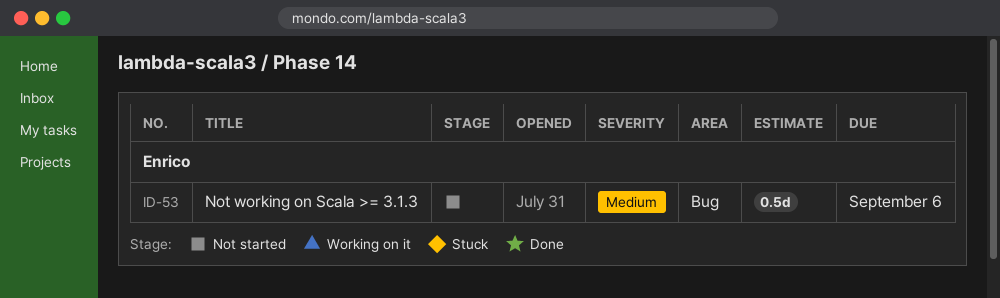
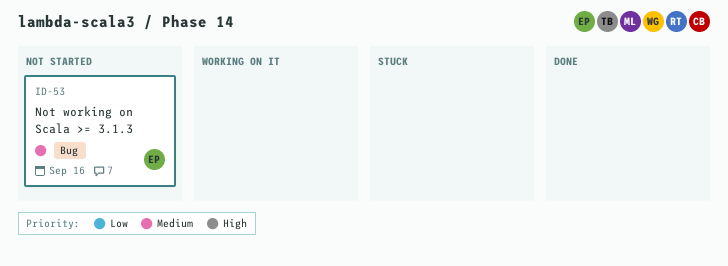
ID-53, due: Sep 6 -> Sep 16

